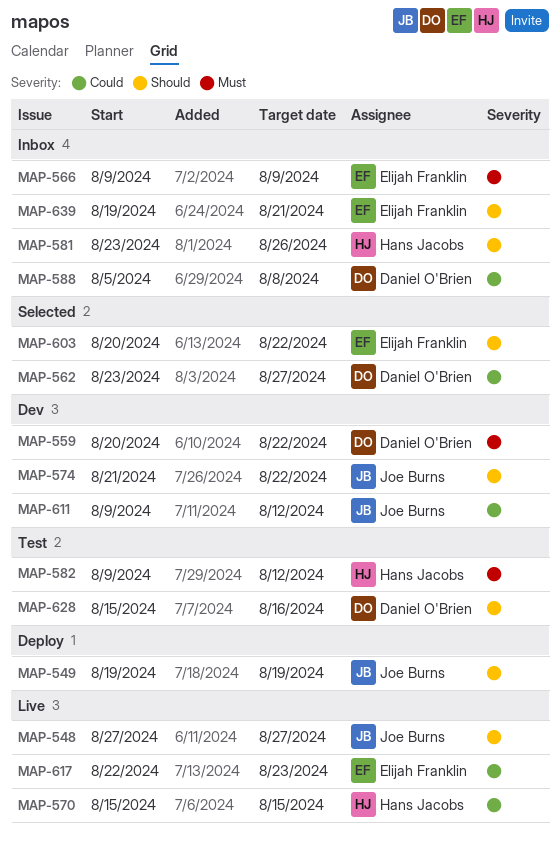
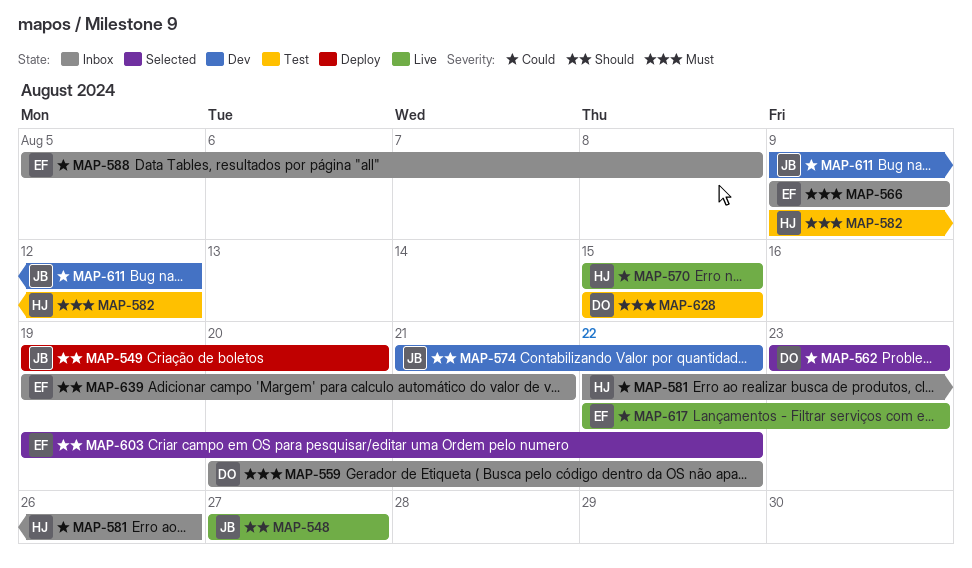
MAP-549, due: Aug 19 -> Aug 20
MAP-559, status: Dev -> Inbox
MAP-562, due: Aug 27 -> Aug 23
MAP-581, priority: Should -> Could
MAP-581, start: Aug 23 -> Aug 22
MAP-588, owner: Daniel O'Brien -> Elijah Franklin
MAP-603, start: Aug 20 -> Aug 19
MAP-628, priority: Should -> Must
MAP-628, due: Aug 16 -> Aug 15

